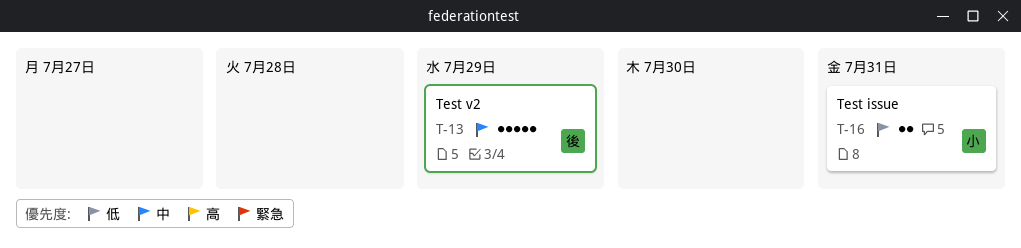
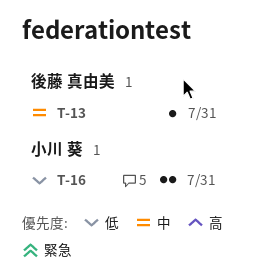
T-13, estimate: 5 -> 1
T-13, due: Jul 29 -> Jul 31

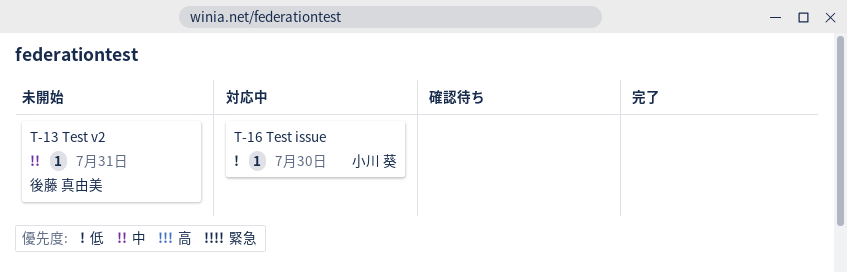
T-16, estimate: 2 -> 1
T-16, due: Jul 31 -> Jul 30

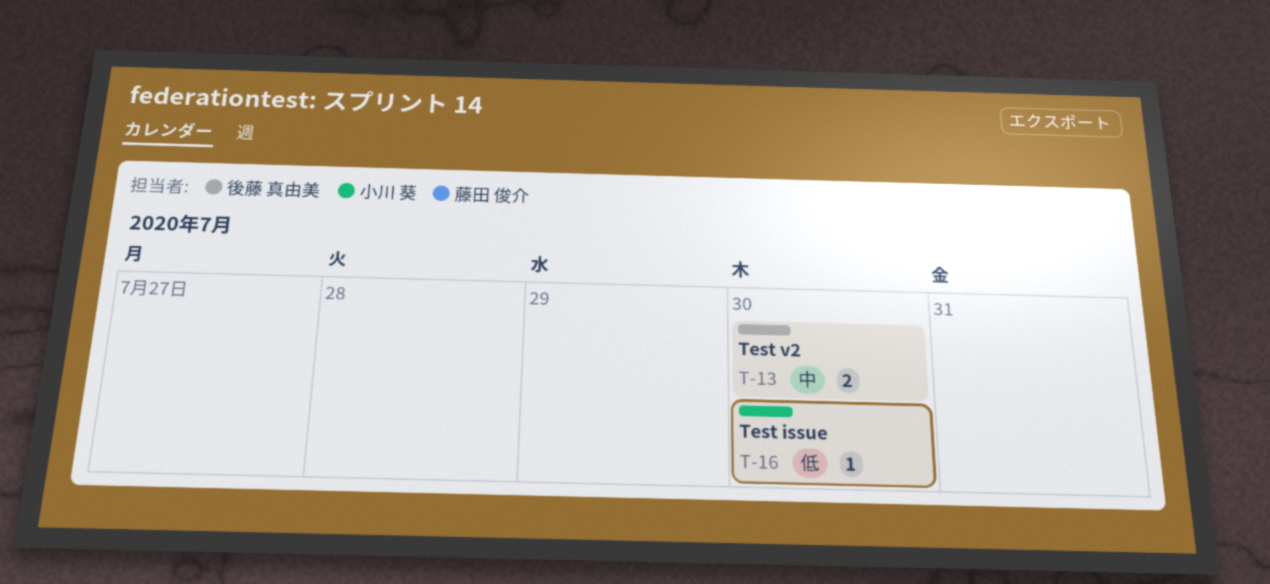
T-13, estimate: 1 -> 2
T-13, due: Jul 31 -> Jul 30

